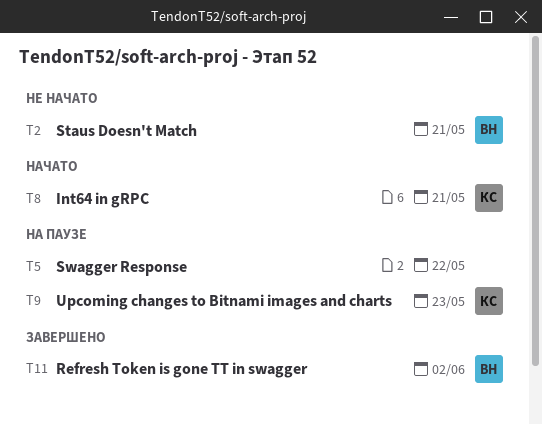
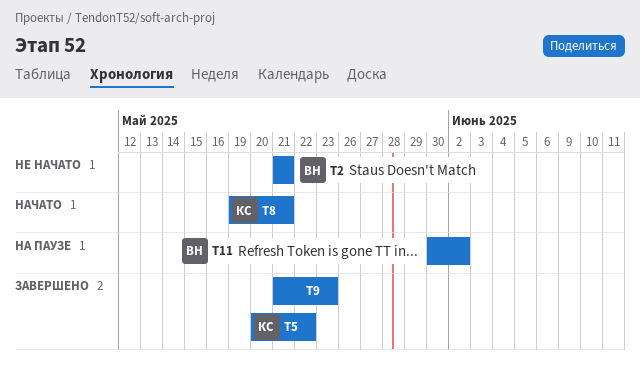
T5, status: На паузе -> Завершено
T5, owner: none -> КС
T9, status: На паузе -> Завершено
T9, owner: КС -> none
T11, status: Завершено -> На паузе

